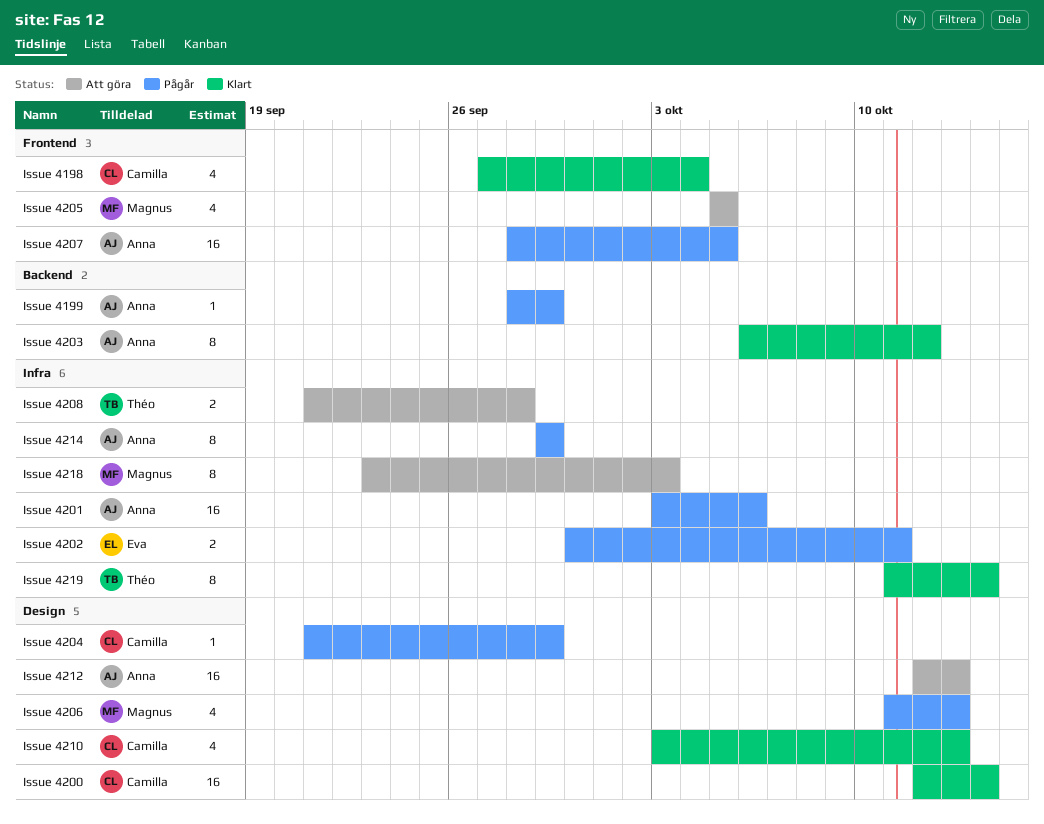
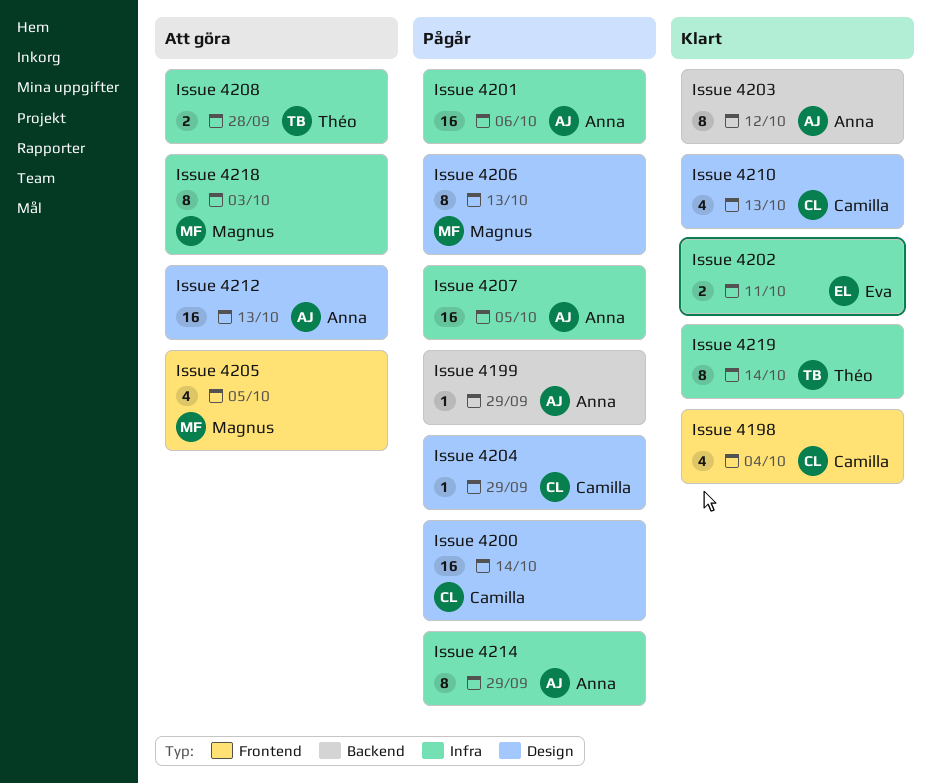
Issue 4200, status: Klart -> Pågår
Issue 4202, status: Pågår -> Klart
Issue 4206, estimate: 4 -> 8
Issue 4207, label: Frontend -> Infra

